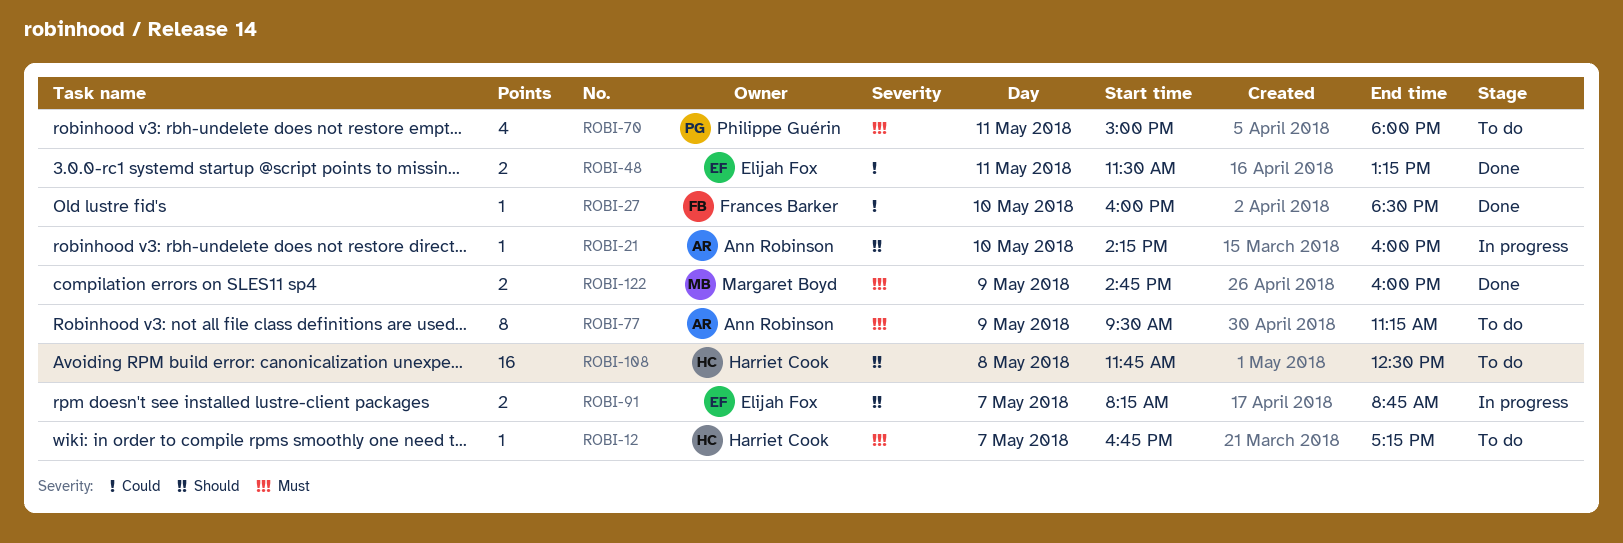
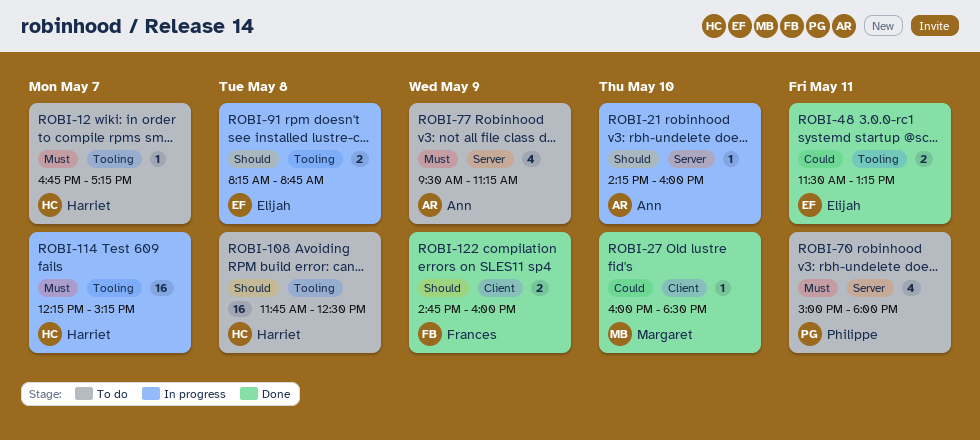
ROBI-27, owner: Frances Barker -> Margaret Boyd
ROBI-77, estimate: 8 -> 4
ROBI-91, day: May 7 -> May 8
ROBI-114: none -> present
ROBI-122, owner: Margaret Boyd -> Frances Barker
ROBI-122, priority: Must -> Should

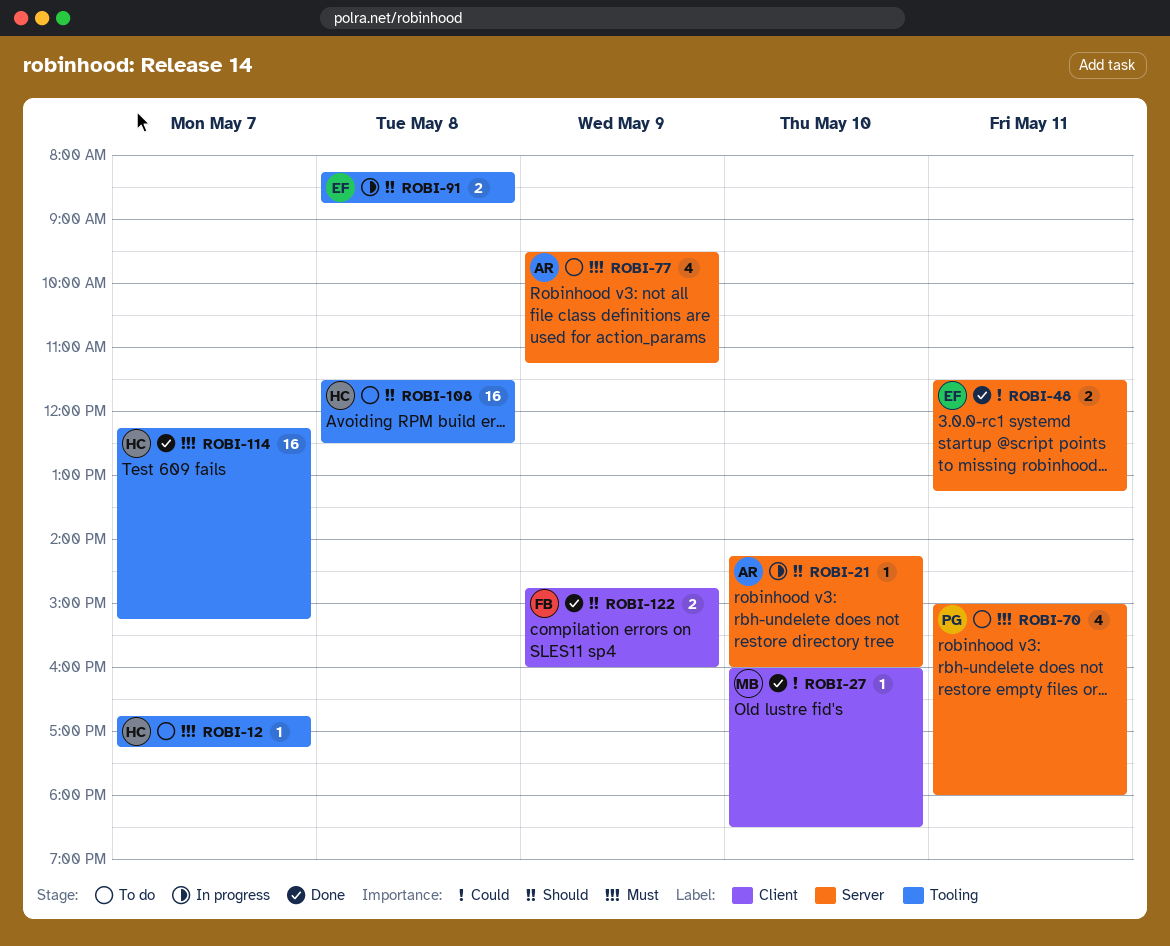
ROBI-48, label: Tooling -> Server
ROBI-108, begins: 11:45 -> 11:30
ROBI-114, status: In progress -> Done

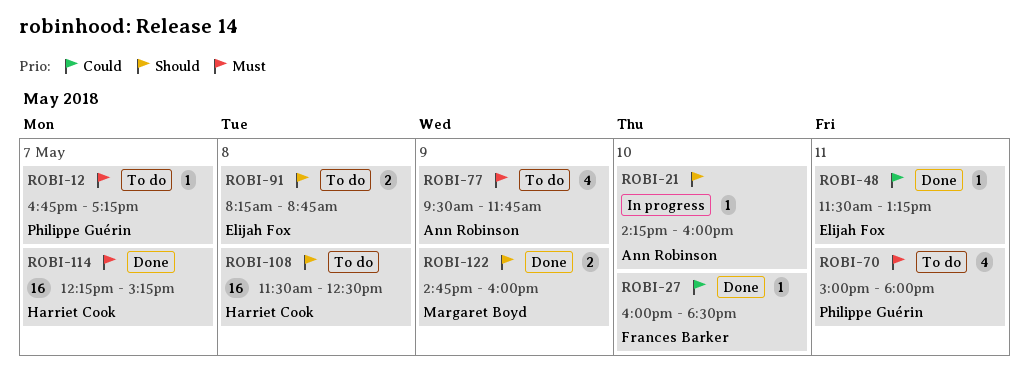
ROBI-12, owner: Harriet Cook -> Philippe Guérin
ROBI-27, owner: Margaret Boyd -> Frances Barker
ROBI-48, estimate: 2 -> 1
ROBI-77, ends: 11:15 -> 11:45
ROBI-91, status: In progress -> To do
ROBI-122, owner: Frances Barker -> Margaret Boyd

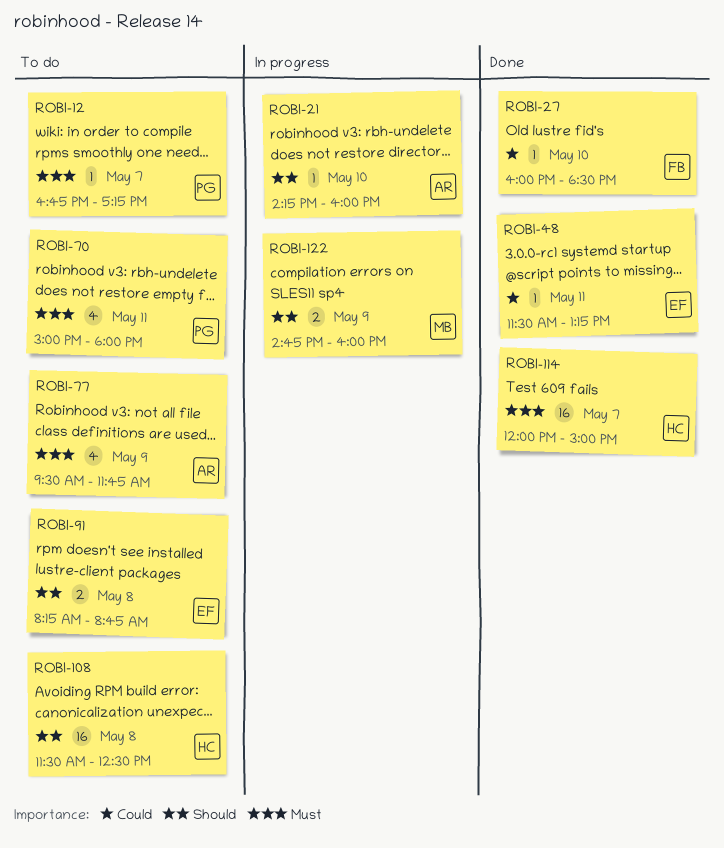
ROBI-114, begins: 12:15 -> 12:00
ROBI-114, ends: 15:15 -> 15:00
ROBI-122, status: Done -> In progress

